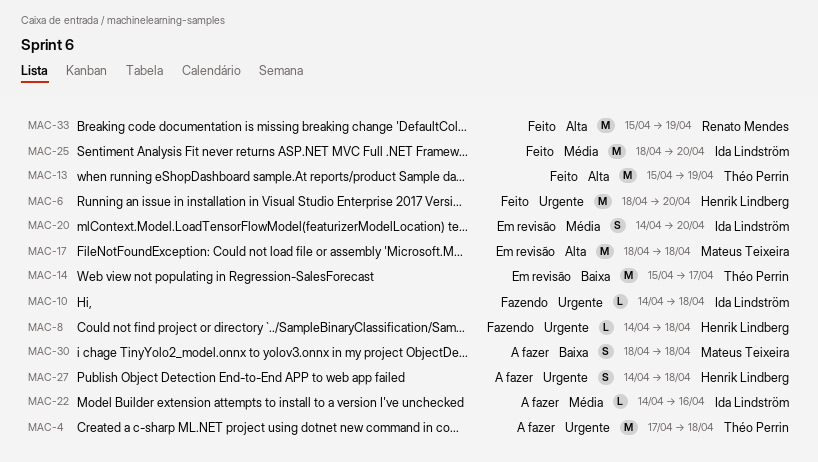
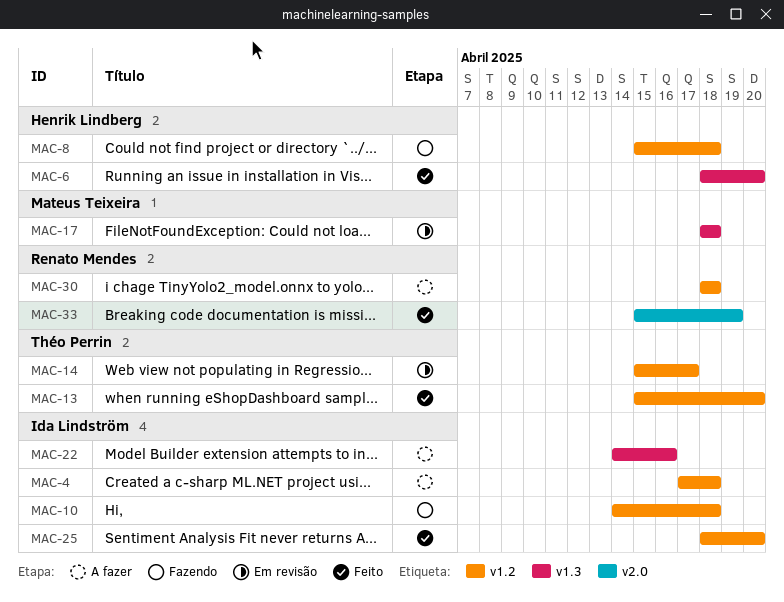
MAC-4, owner: Théo Perrin -> Ida Lindström
MAC-8, start: Apr 14 -> Apr 15
MAC-13, due: Apr 19 -> Apr 20
MAC-20: present -> none
MAC-27: present -> none
MAC-30, owner: Mateus Teixeira -> Renato Mendes

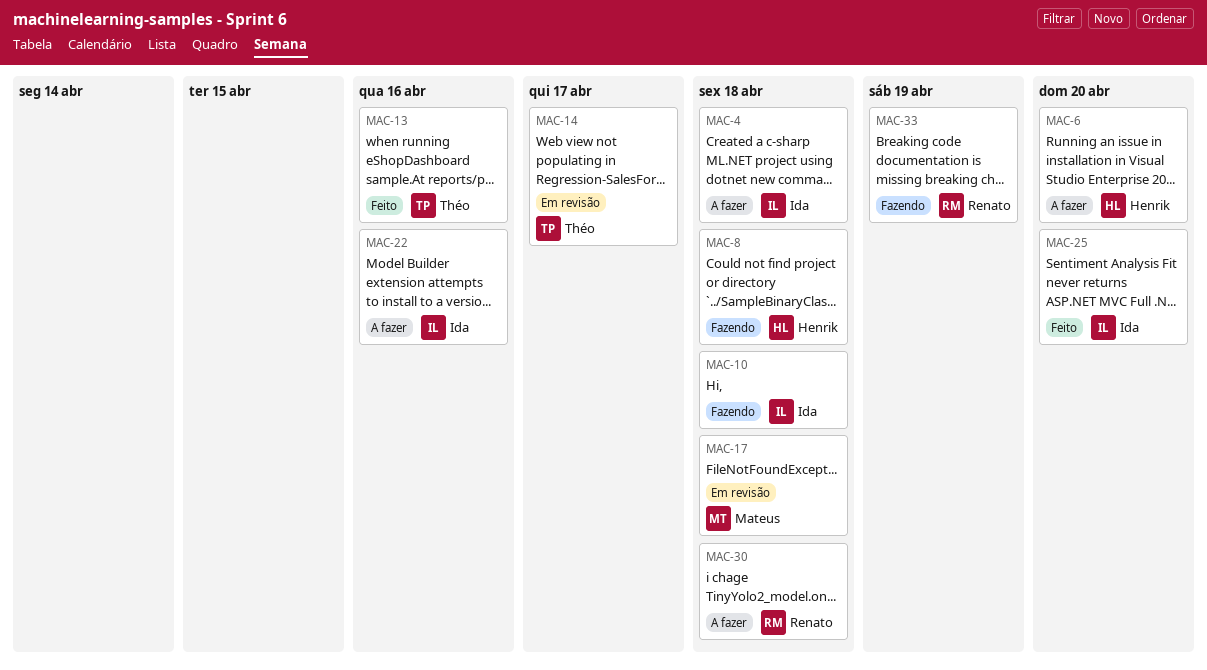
MAC-6, status: Feito -> A fazer
MAC-13, due: Apr 20 -> Apr 16
MAC-33, status: Feito -> Fazendo

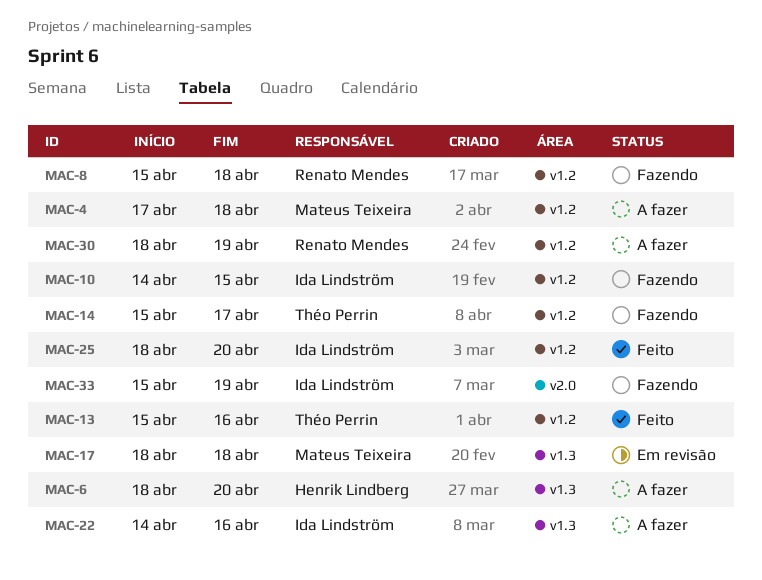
MAC-4, owner: Ida Lindström -> Mateus Teixeira
MAC-8, owner: Henrik Lindberg -> Renato Mendes
MAC-10, due: Apr 18 -> Apr 15
MAC-14, status: Em revisão -> Fazendo
MAC-30, due: Apr 18 -> Apr 19
MAC-33, owner: Renato Mendes -> Ida Lindström

